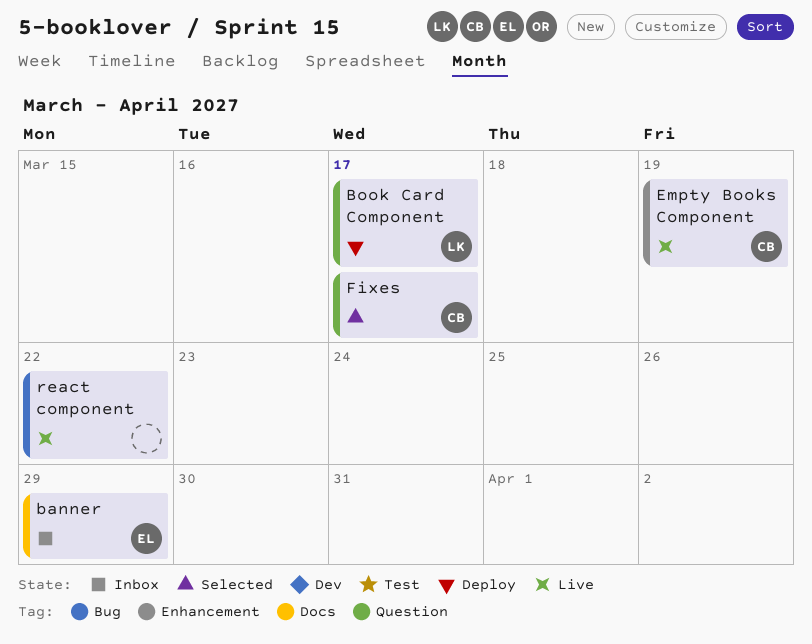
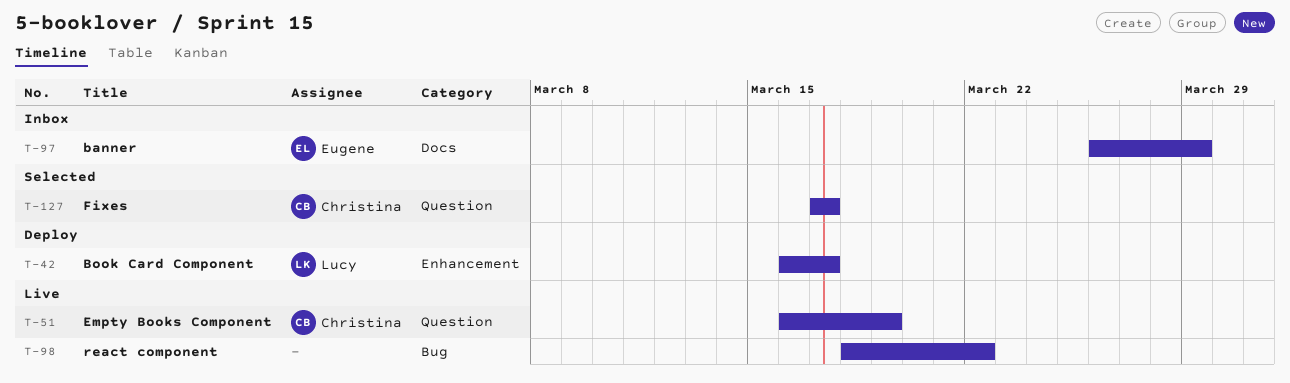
Book Card Component, label: Question -> Enhancement
Empty Books Component, label: Enhancement -> Question

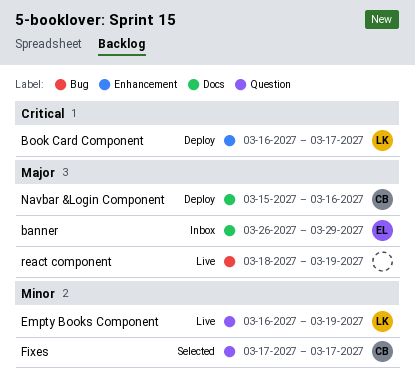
Empty Books Component, owner: Christina -> Lucy
Navbar &Login Component: none -> present
react component, due: Mar 22 -> Mar 19

